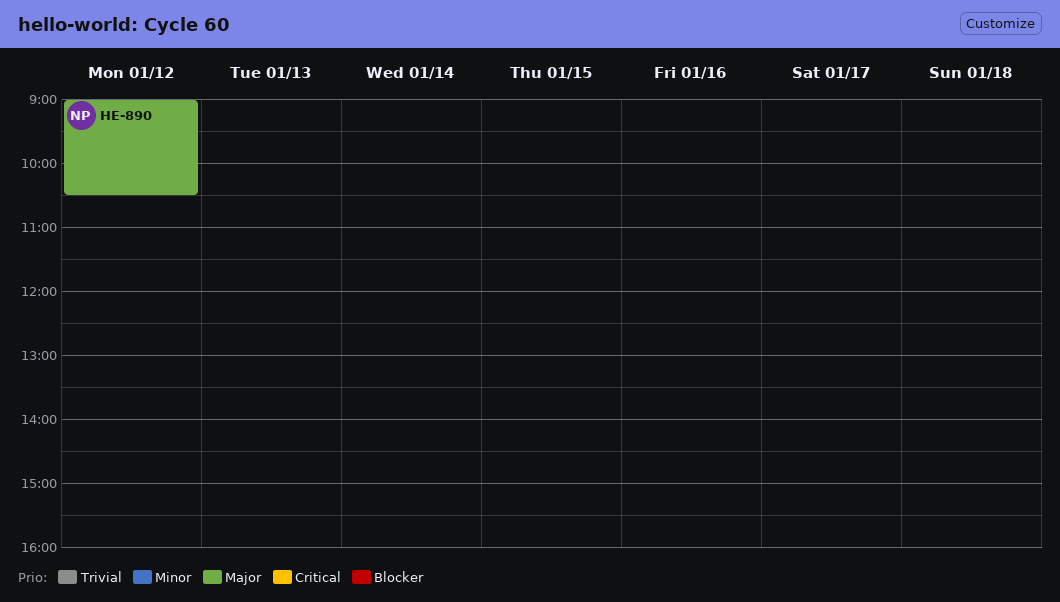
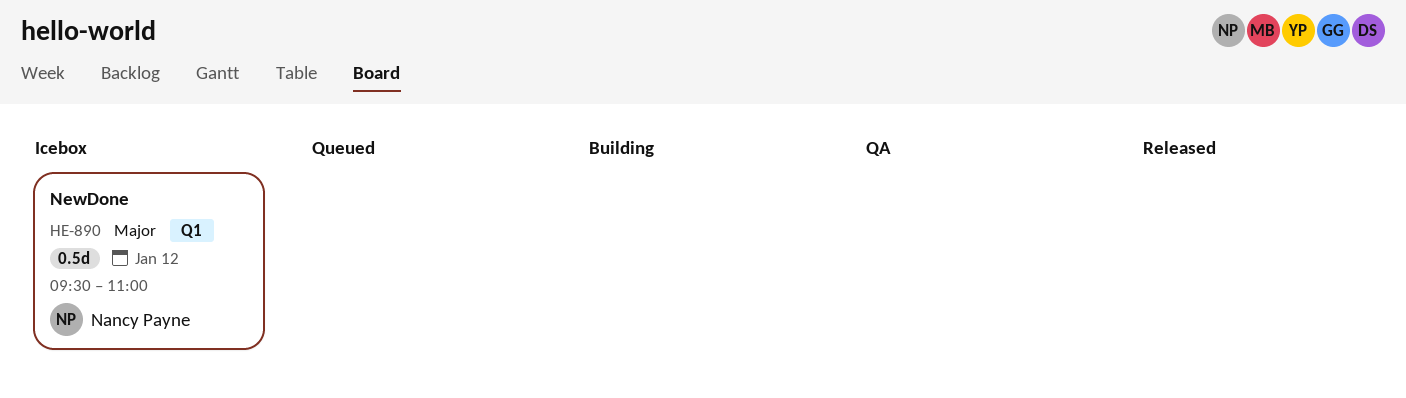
HE-890, begins: 09:00 -> 09:30
HE-890, ends: 10:30 -> 11:00

